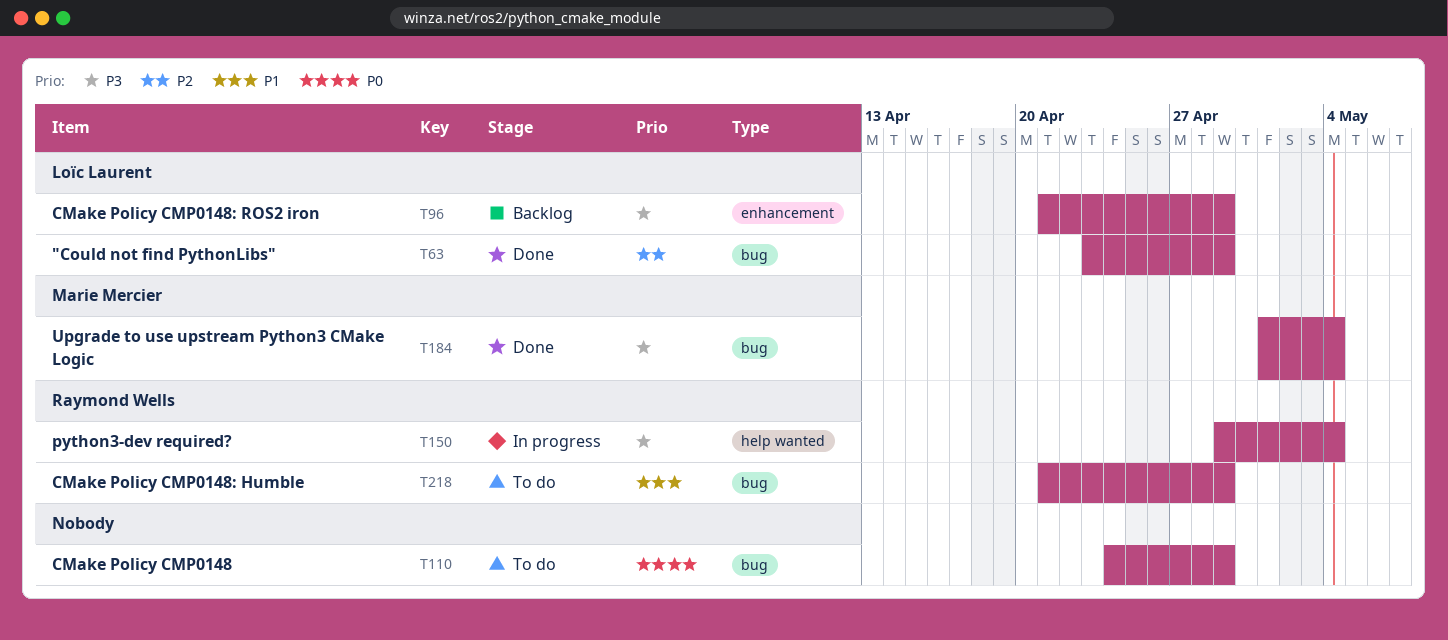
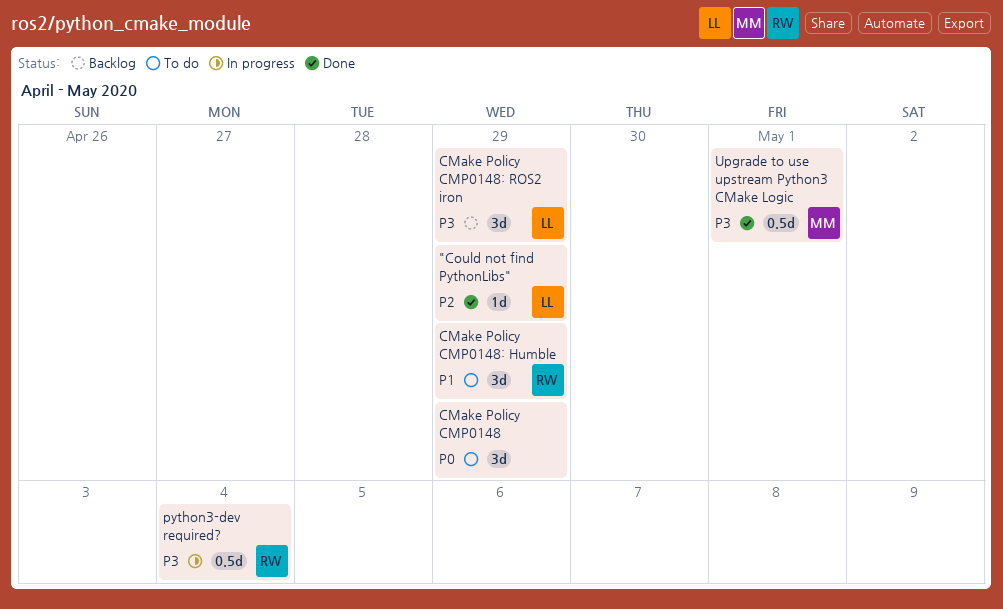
Upgrade to use upstream Python3 CMake Logic, due: May 4 -> May 1

